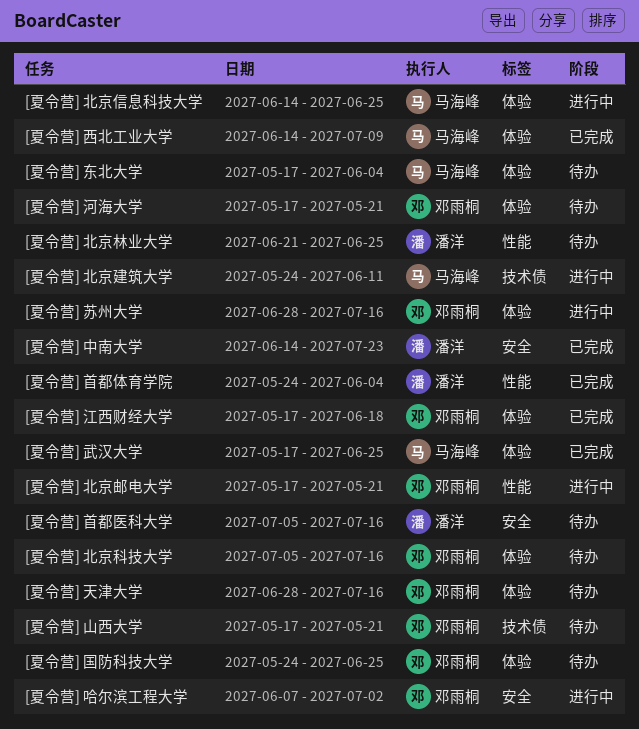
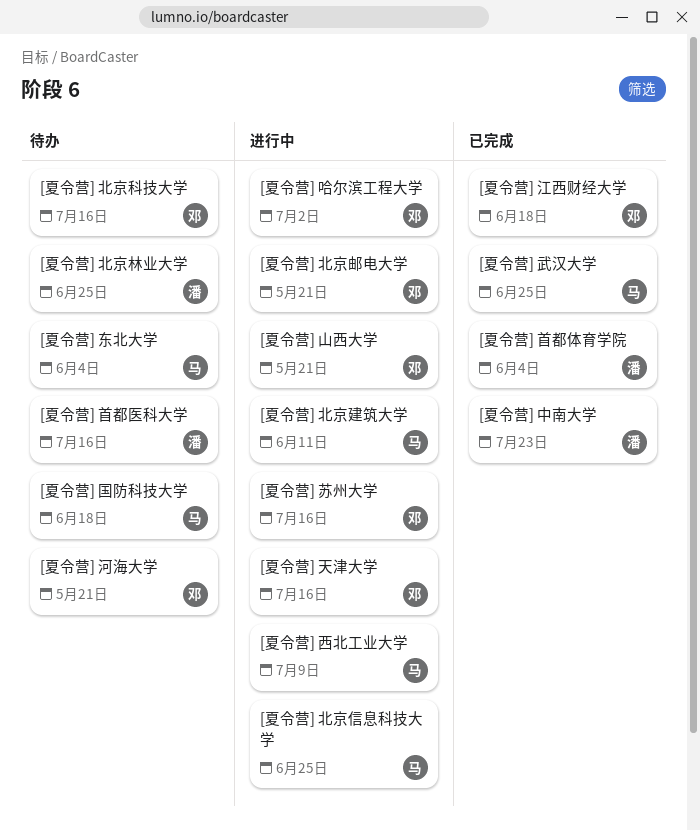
[夏令营] 国防科技大学, owner: 邓雨桐 -> 马海峰
[夏令营] 国防科技大学, due: Jun 25 -> Jun 18
[夏令营] 天津大学, status: 待办 -> 进行中
[夏令营] 山西大学, status: 待办 -> 进行中
[夏令营] 西北工业大学, status: 已完成 -> 进行中

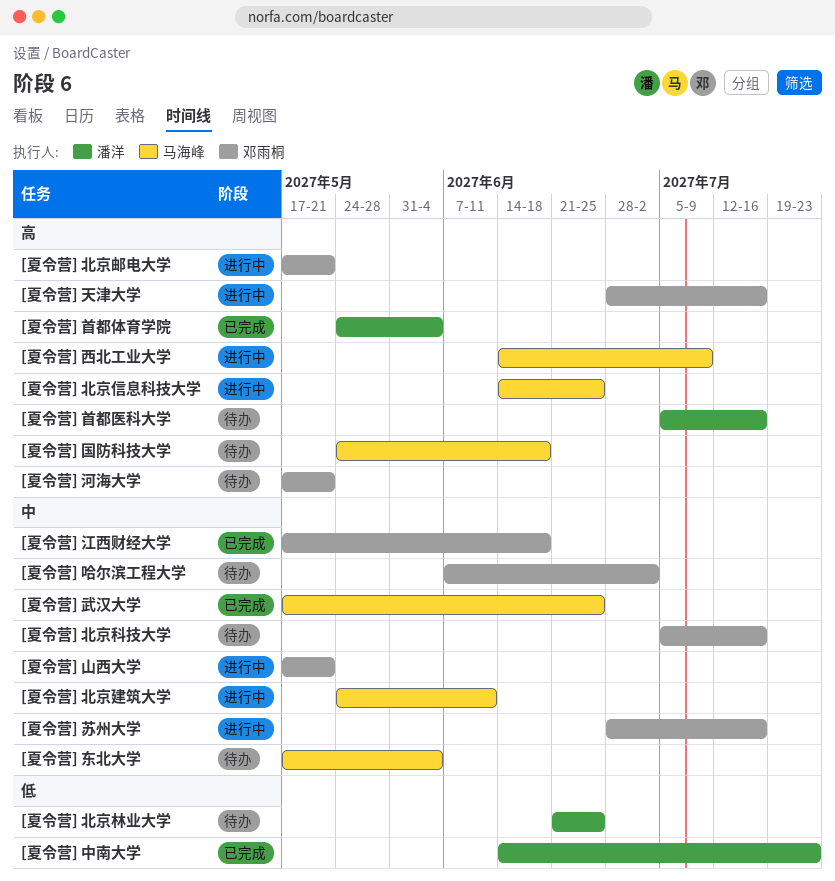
[夏令营] 哈尔滨工程大学, status: 进行中 -> 待办

